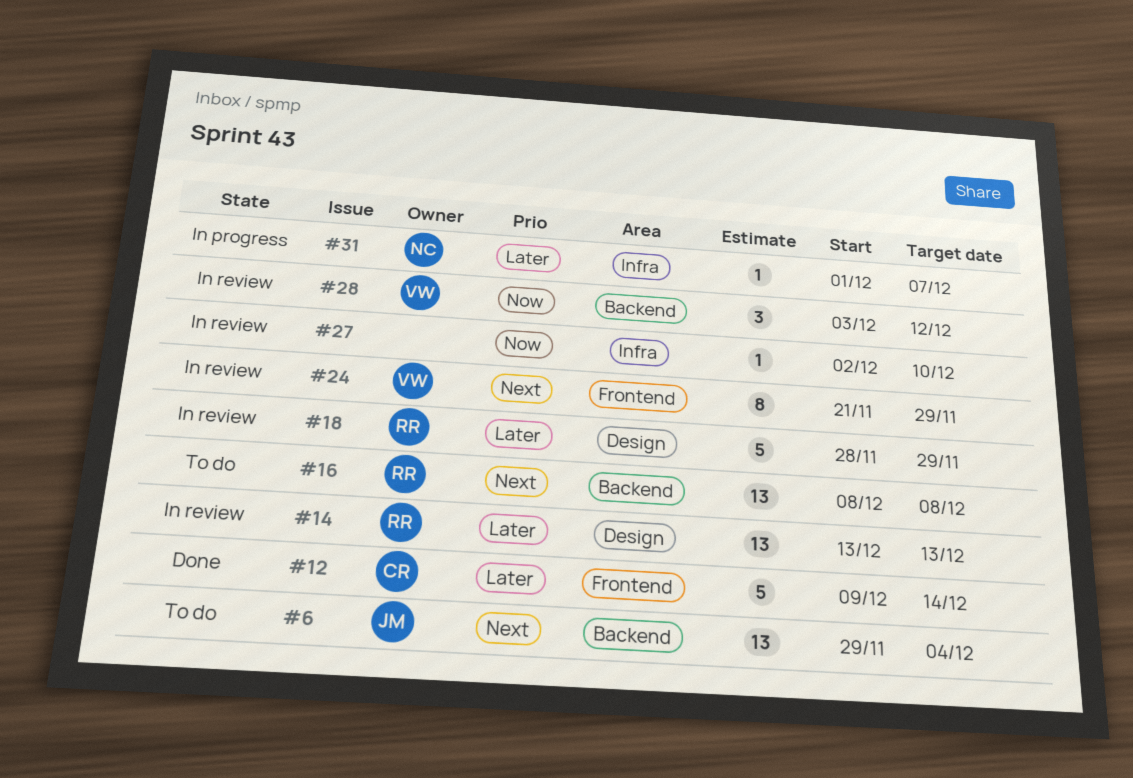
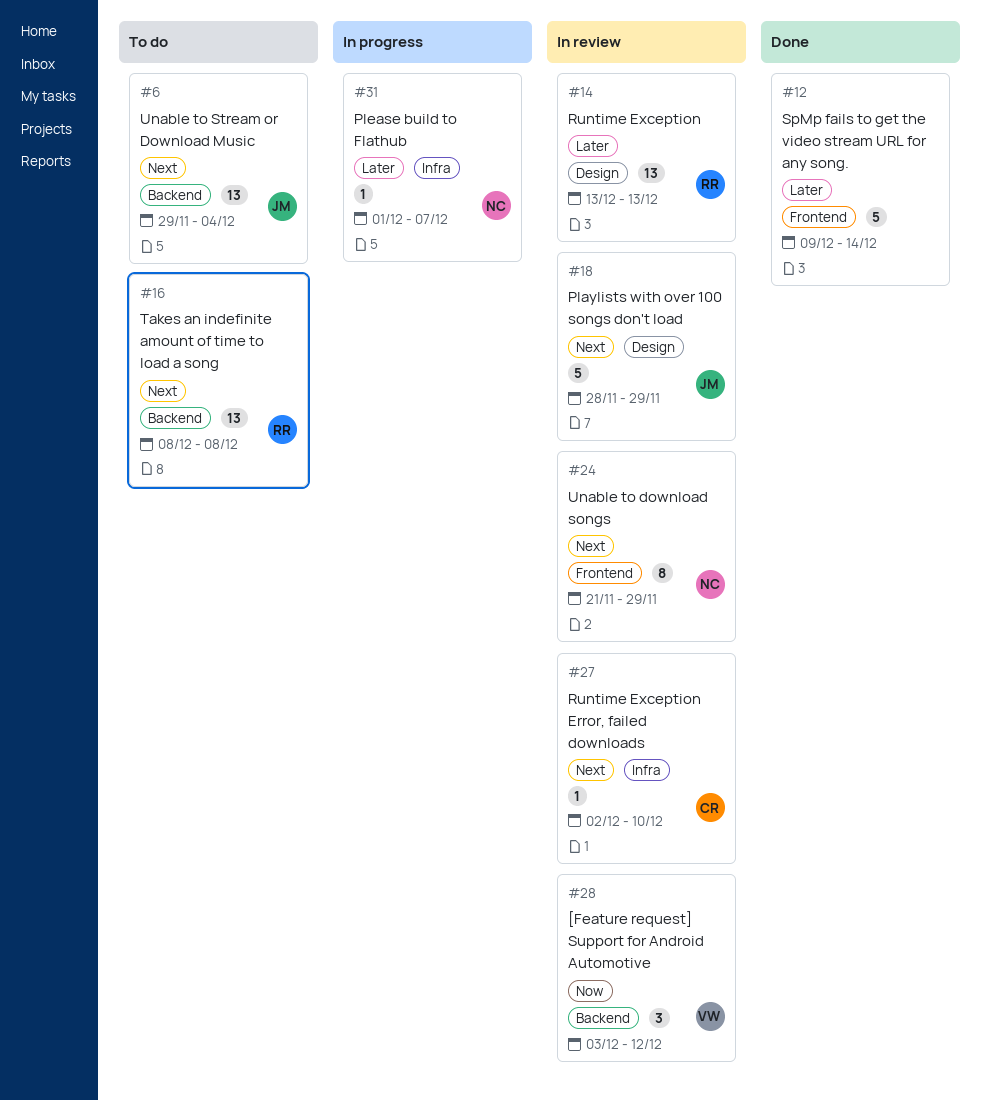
#12, owner: CR -> none
#18, owner: RR -> JM
#18, priority: Later -> Next
#24, owner: VW -> NC
#27, owner: none -> CR
#27, priority: Now -> Next

